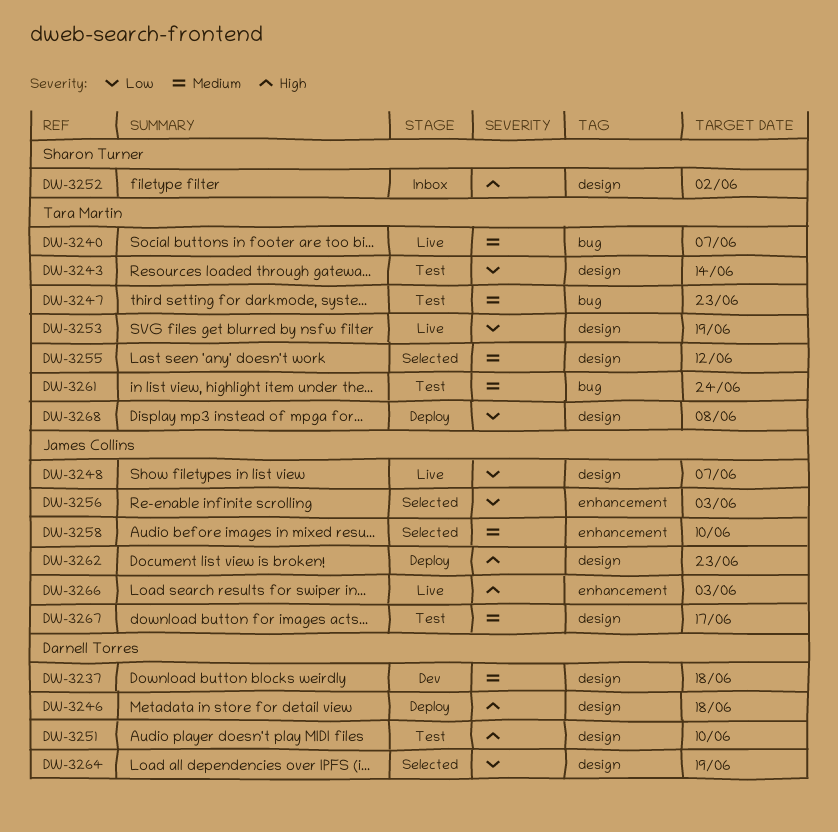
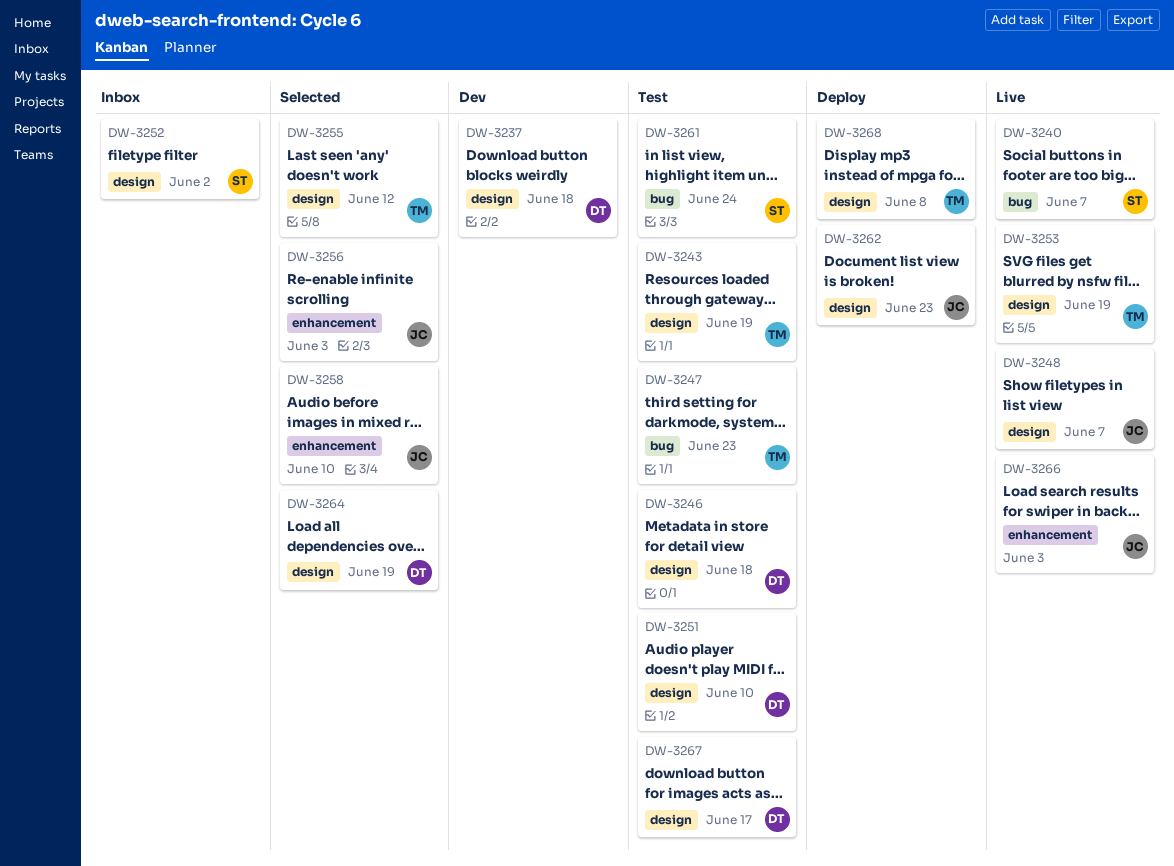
DW-3240, owner: Tara Martin -> Sharon Turner
DW-3243, due: Jun 14 -> Jun 19
DW-3246, status: Deploy -> Test
DW-3261, owner: Tara Martin -> Sharon Turner
DW-3267, owner: James Collins -> Darnell Torres

